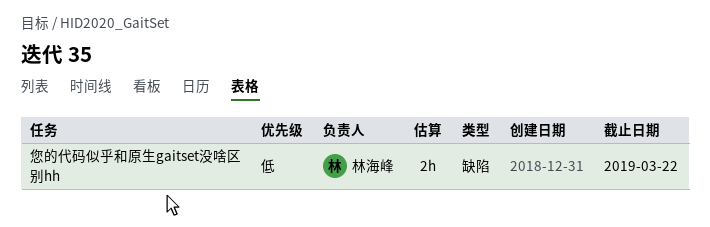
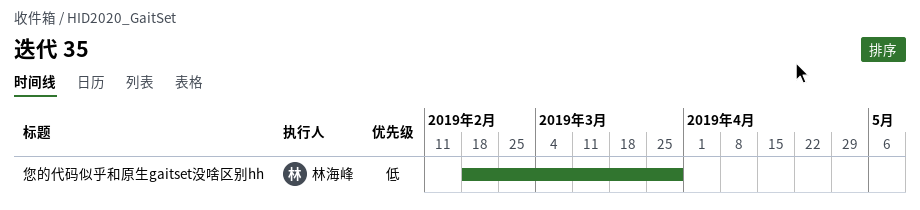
您的代码似乎和原生gaitset没啥区别hh, due: Mar 22 -> Mar 29

